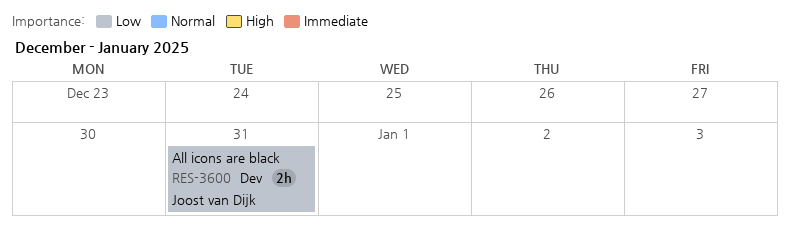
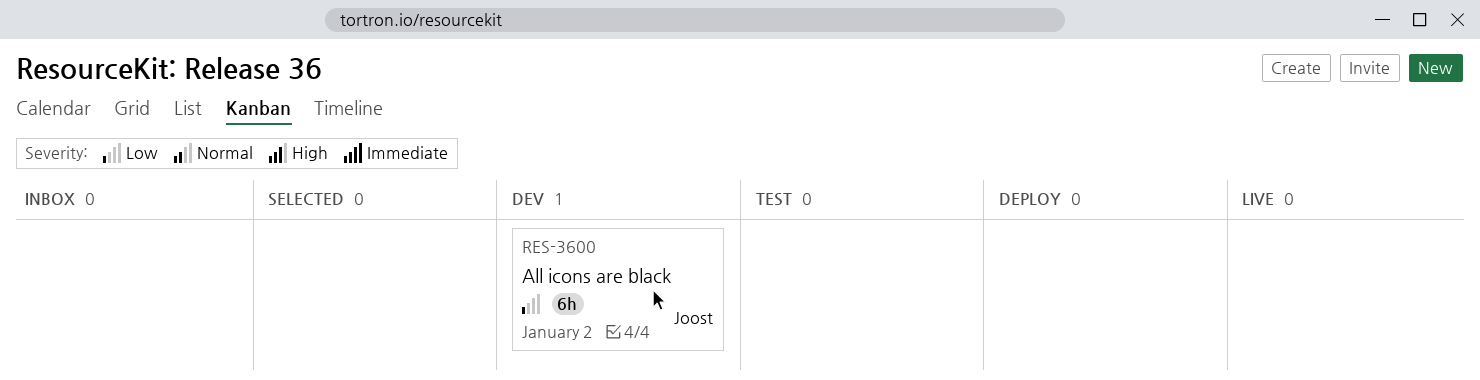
RES-3600, estimate: 2h -> 6h
RES-3600, due: Dec 31 -> Jan 2

